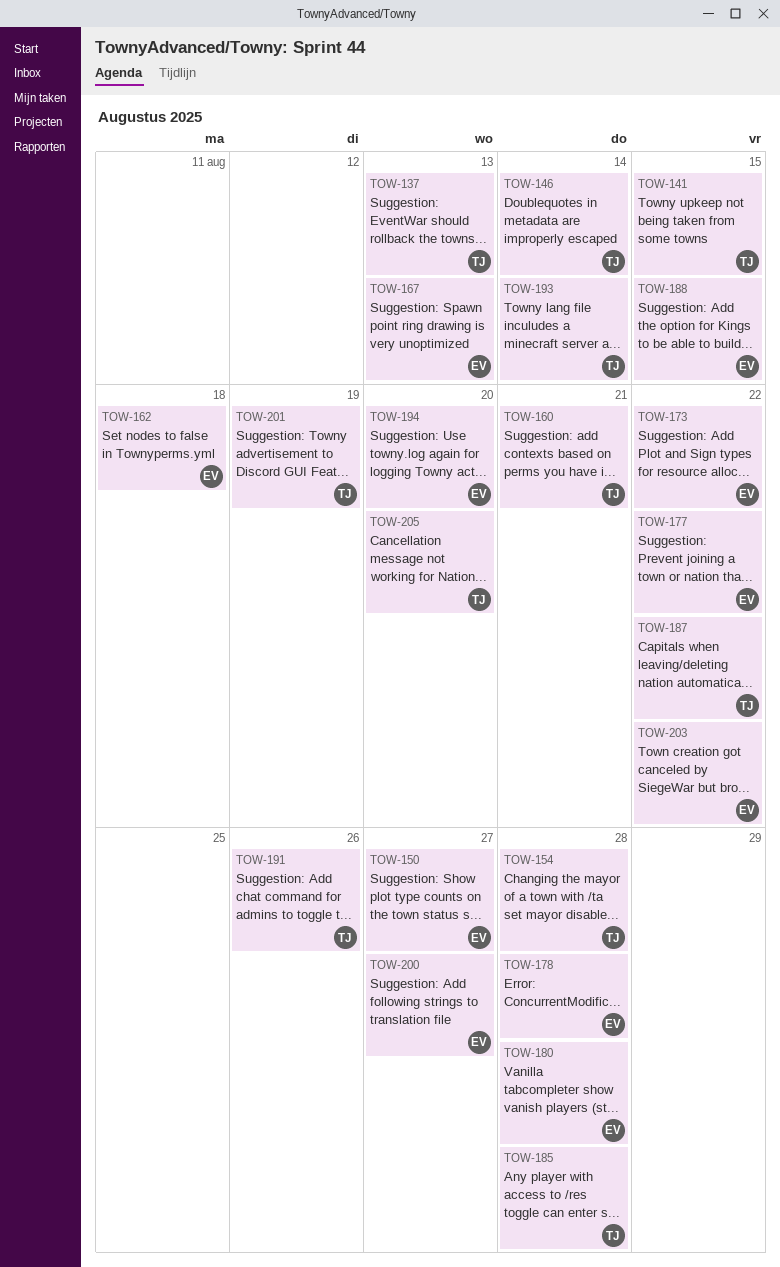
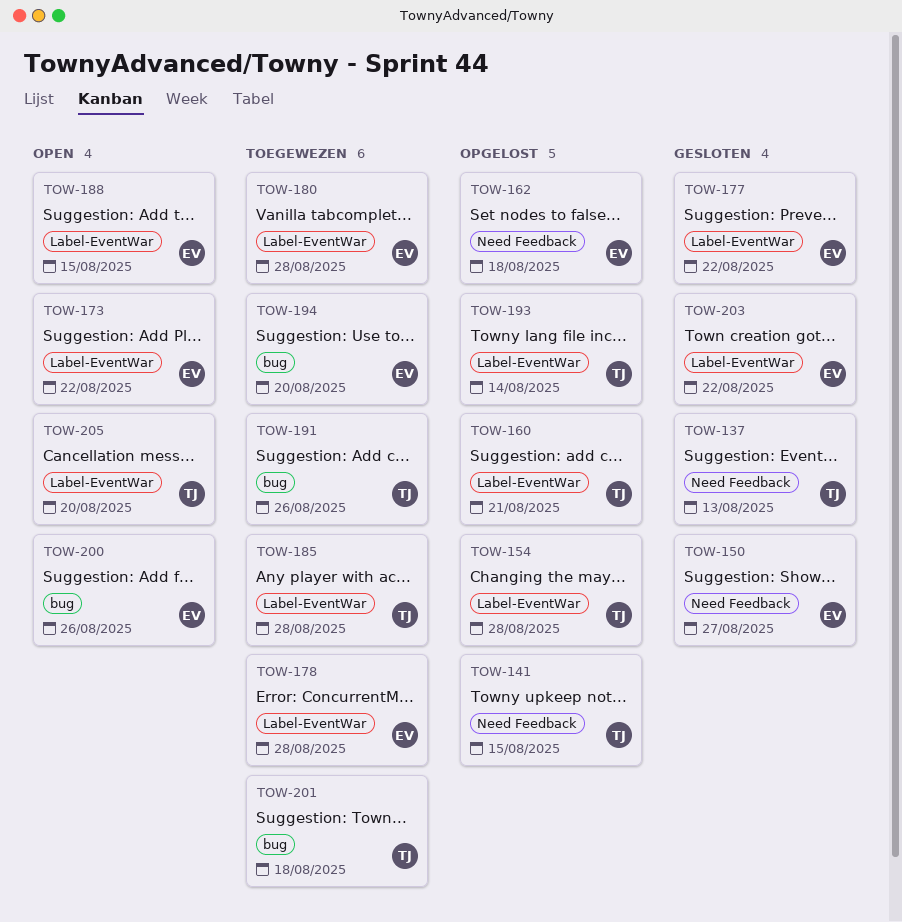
TOW-146: present -> none
TOW-167: present -> none
TOW-187: present -> none
TOW-200, due: Aug 27 -> Aug 26
TOW-201, due: Aug 19 -> Aug 18

